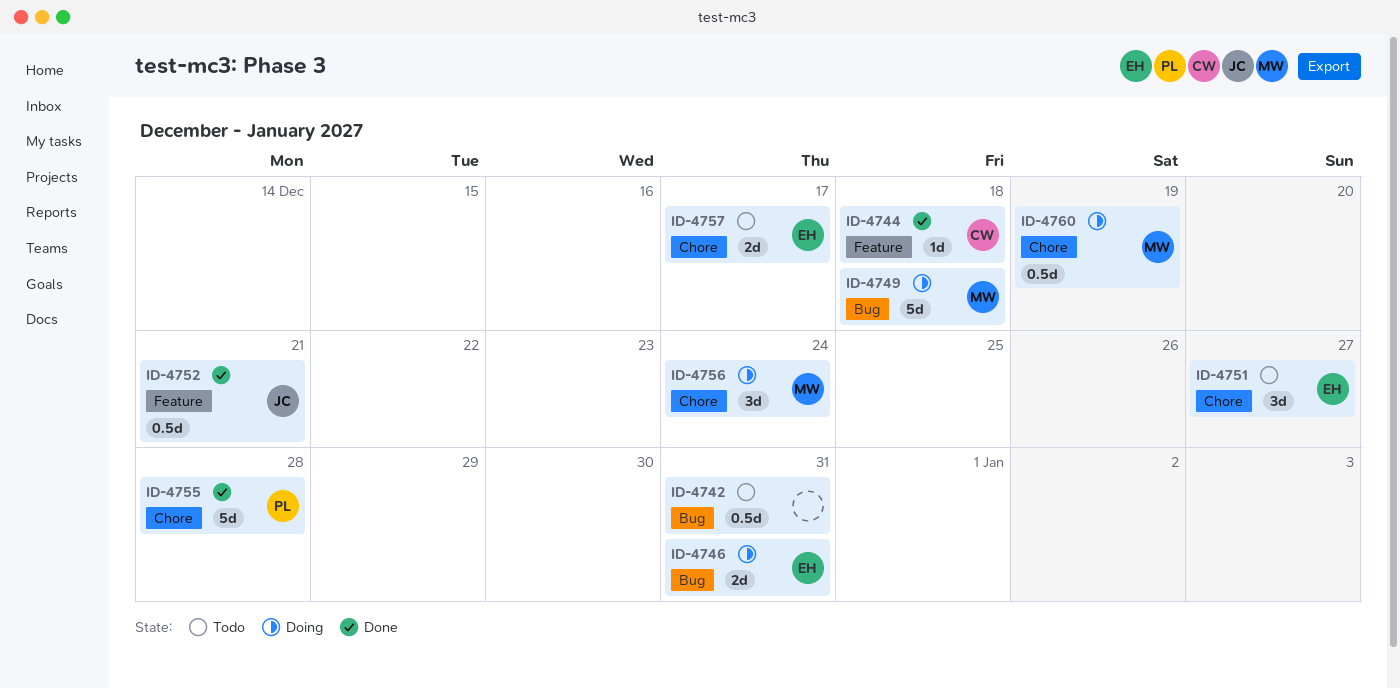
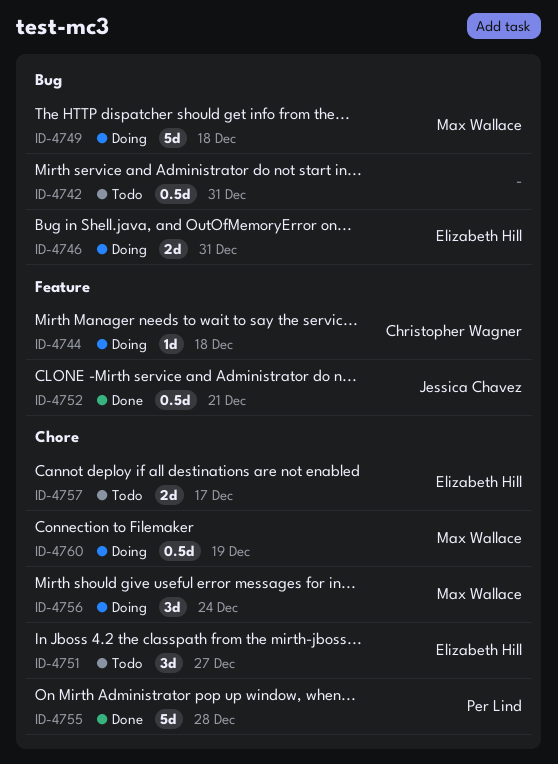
ID-4744, status: Done -> Doing

